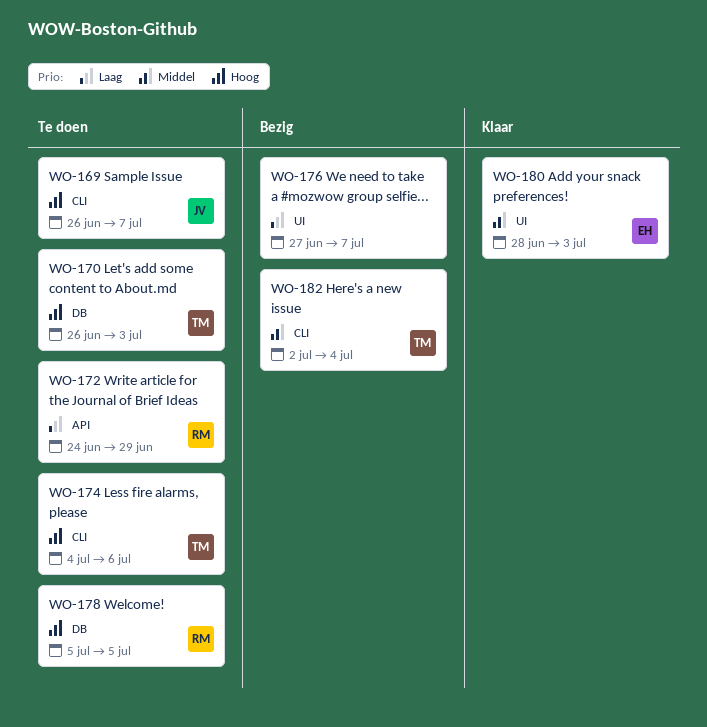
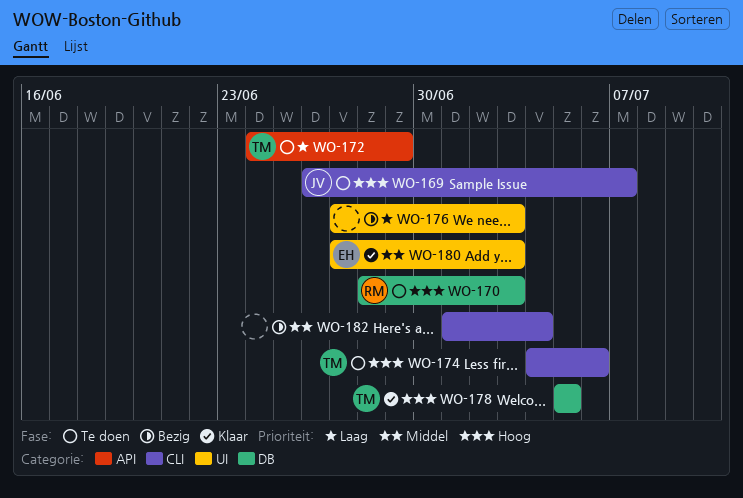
WO-170, owner: TM -> RM
WO-170, start: Jun 26 -> Jun 28
WO-172, owner: RM -> TM
WO-176, due: Jul 7 -> Jul 3
WO-178, status: Te doen -> Klaar
WO-178, owner: RM -> TM
WO-180, start: Jun 28 -> Jun 27
WO-182, owner: TM -> none
WO-182, start: Jul 2 -> Jul 1

